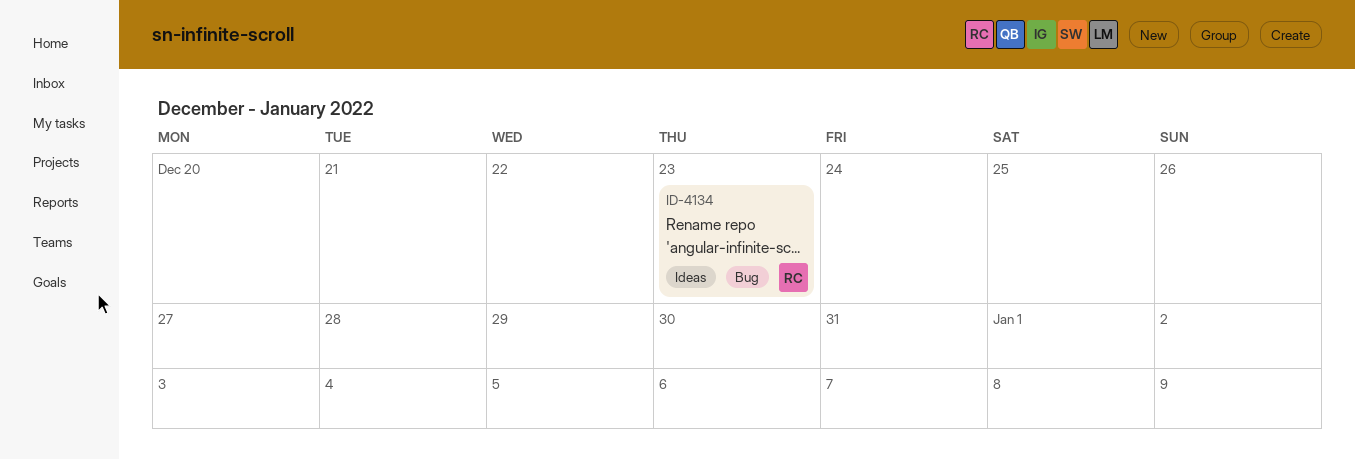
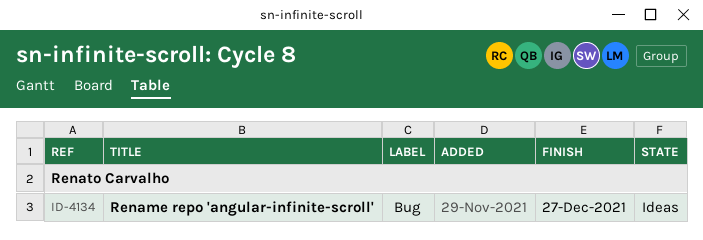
ID-4134, due: Dec 23 -> Dec 27

